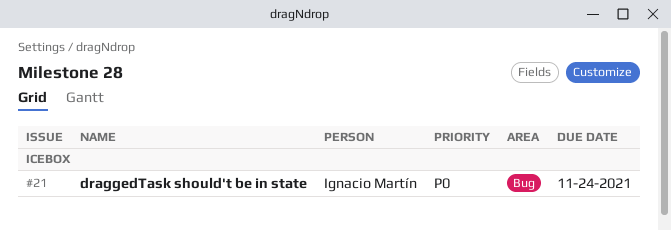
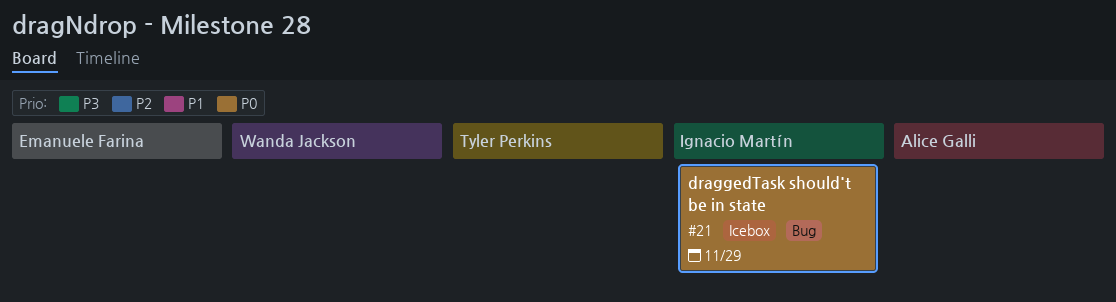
#21, due: Nov 24 -> Nov 29

